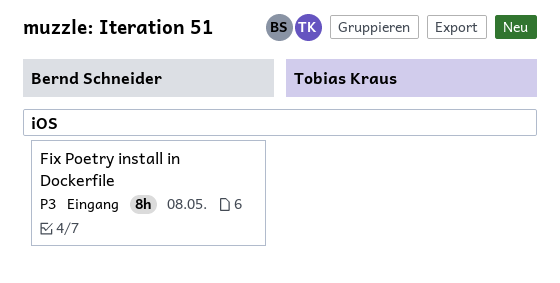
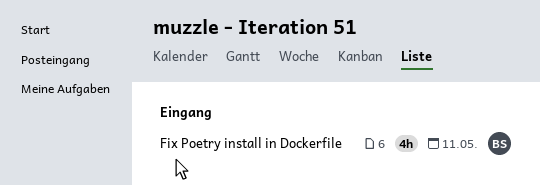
Fix Poetry install in Dockerfile, estimate: 8h -> 4h
Fix Poetry install in Dockerfile, due: May 8 -> May 11

